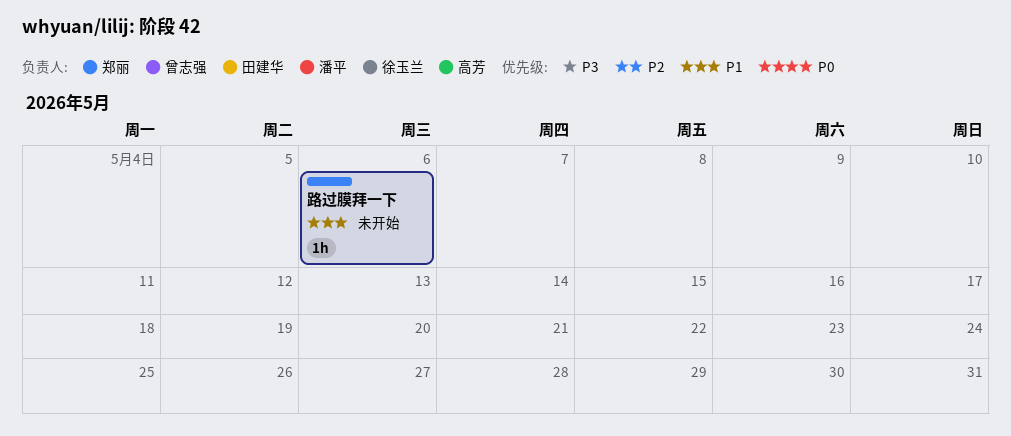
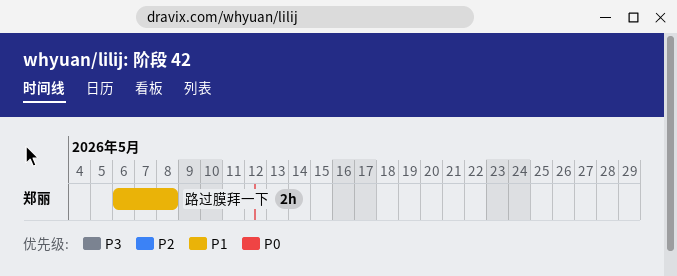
路过膜拜一下, estimate: 1h -> 2h
路过膜拜一下, due: May 6 -> May 8

